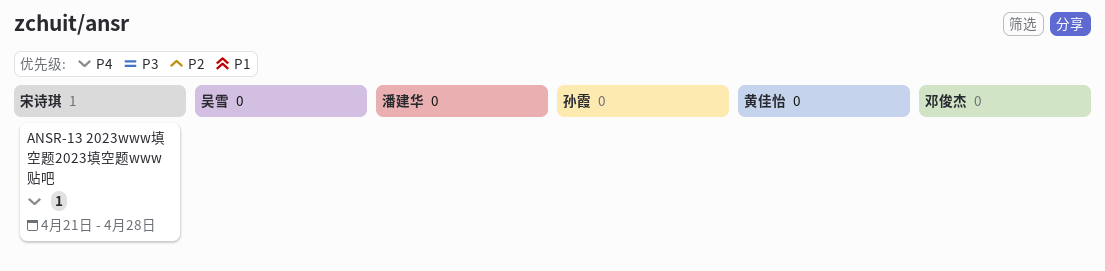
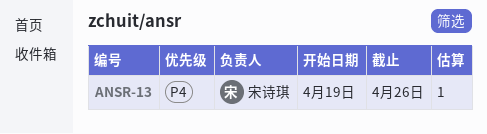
ANSR-13, start: Apr 21 -> Apr 19
ANSR-13, due: Apr 28 -> Apr 26

